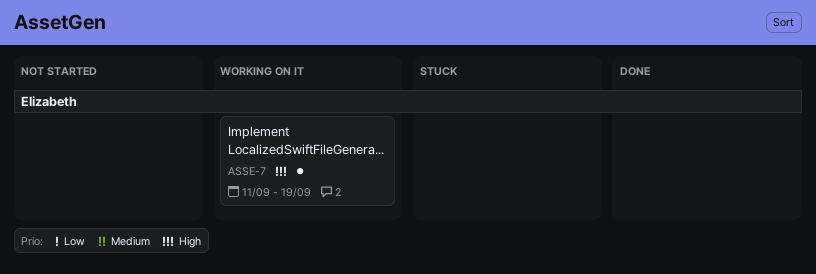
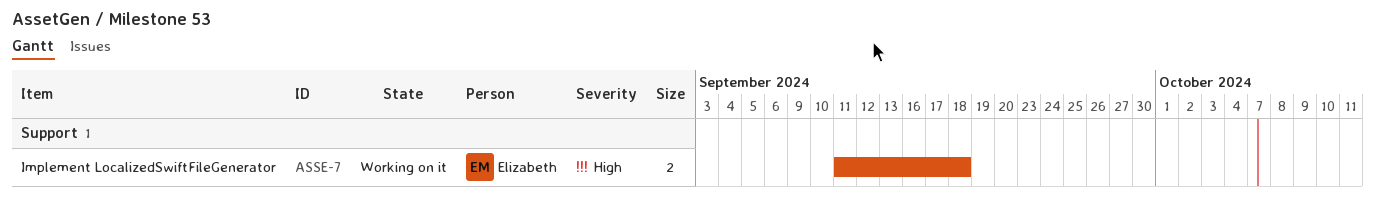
ASSE-7, estimate: 1 -> 2
ASSE-7, due: Sep 19 -> Sep 18

